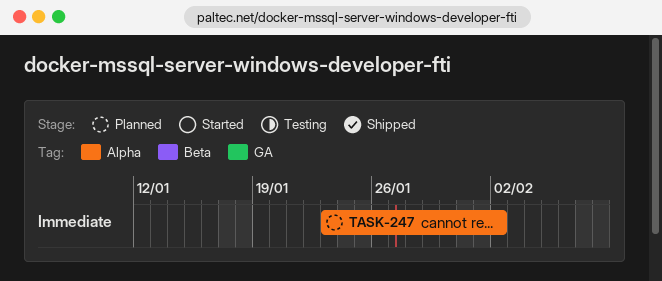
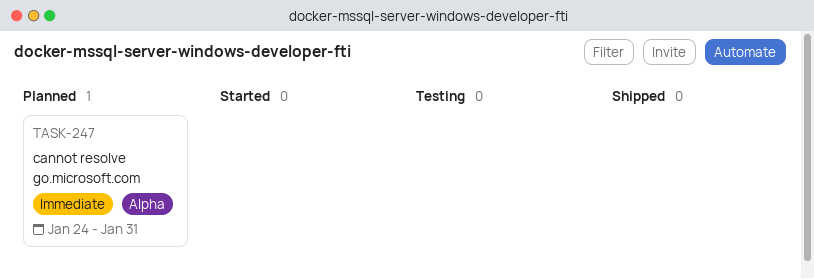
TASK-247, start: Jan 23 -> Jan 24
TASK-247, due: Feb 2 -> Jan 31

